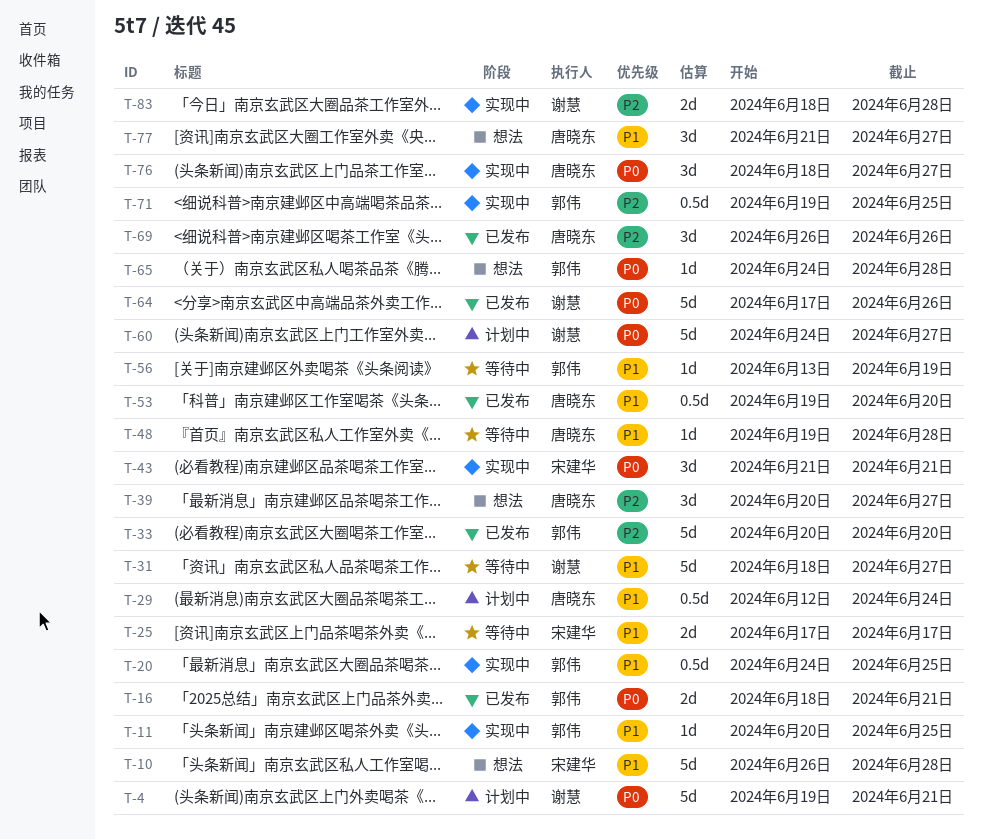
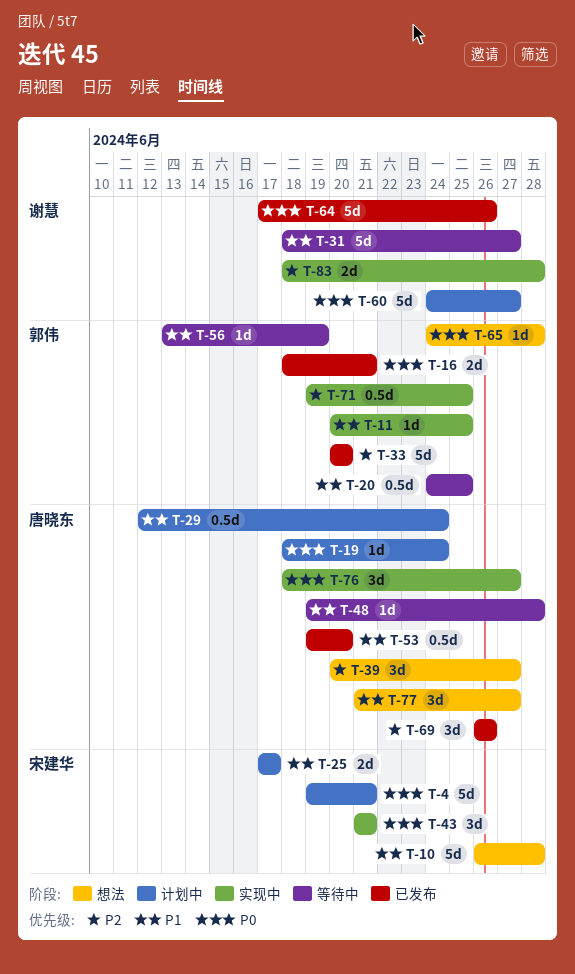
T-4, owner: 谢慧 -> 宋建华
T-19: none -> present
T-20, status: 实现中 -> 等待中
T-25, status: 等待中 -> 计划中

